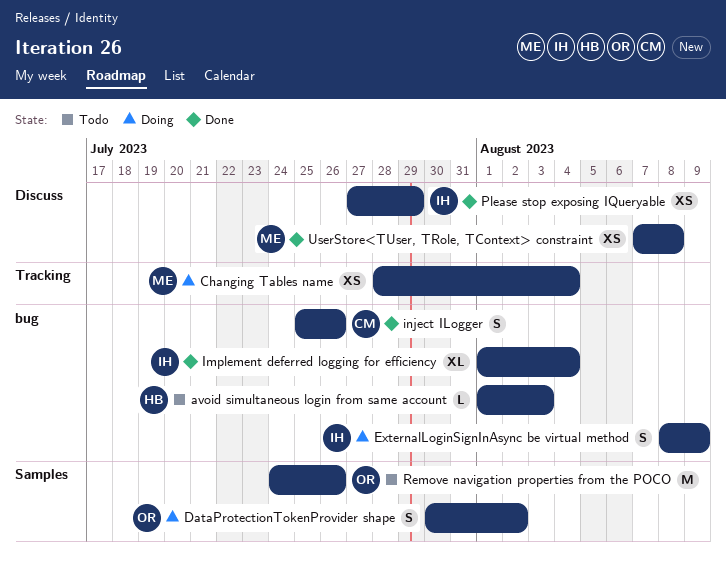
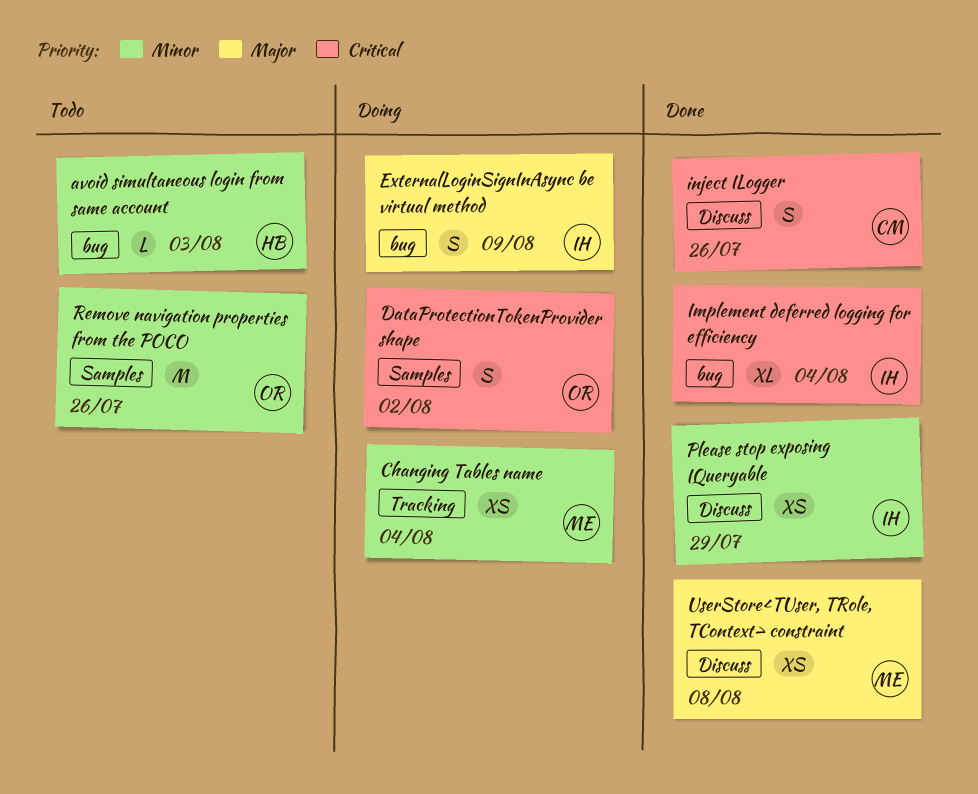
inject ILogger, label: bug -> Discuss

